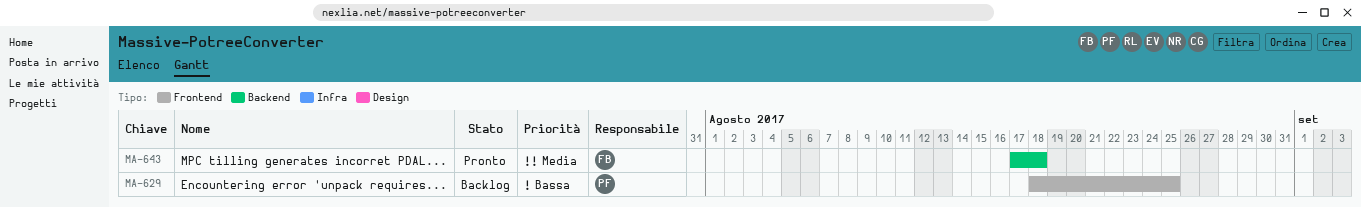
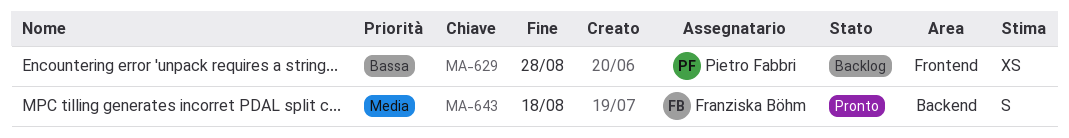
MA-629, due: Aug 25 -> Aug 28

